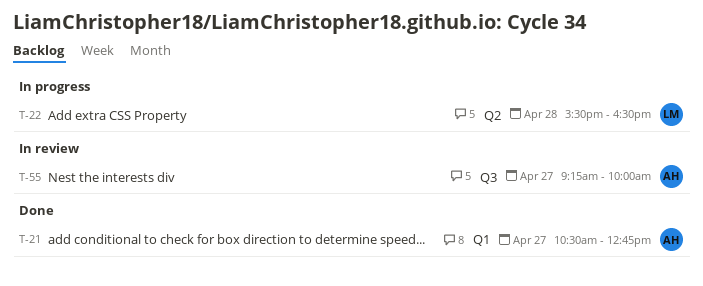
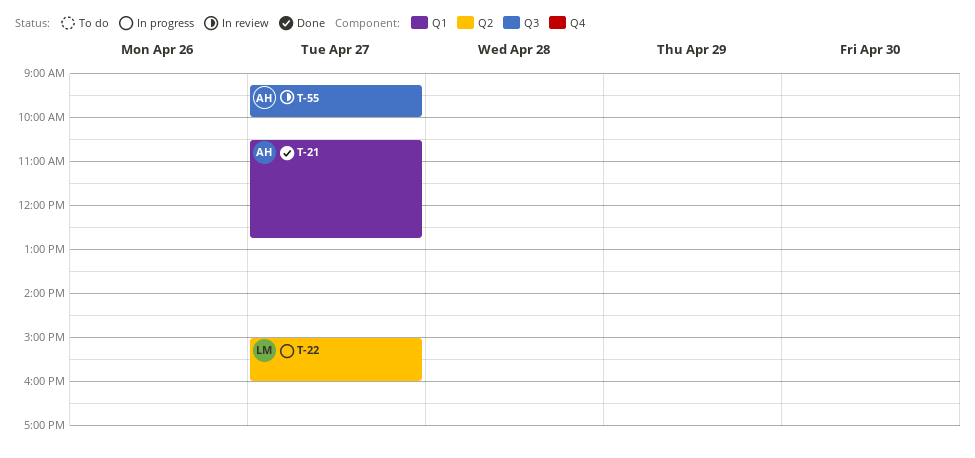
T-22, day: Apr 28 -> Apr 27
T-22, begins: 15:30 -> 15:00
T-22, ends: 16:30 -> 16:00

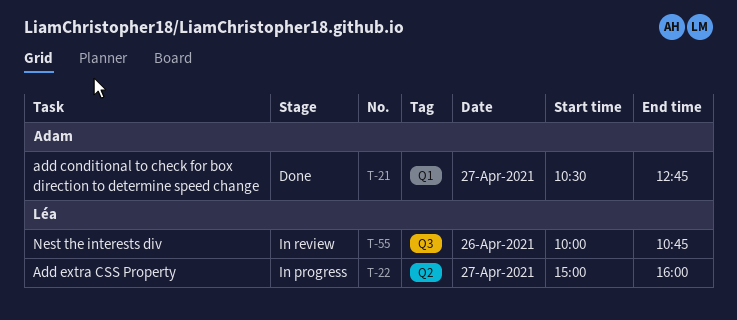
T-55, owner: Adam -> Léa
T-55, day: Apr 27 -> Apr 26
T-55, begins: 09:15 -> 10:00
T-55, ends: 10:00 -> 10:45

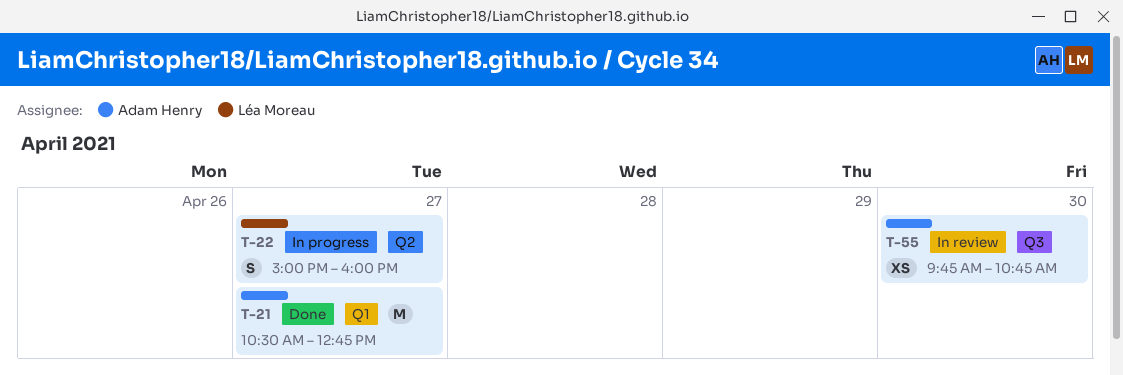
T-55, owner: Léa Moreau -> Adam Henry
T-55, day: Apr 26 -> Apr 30
T-55, begins: 10:00 -> 09:45

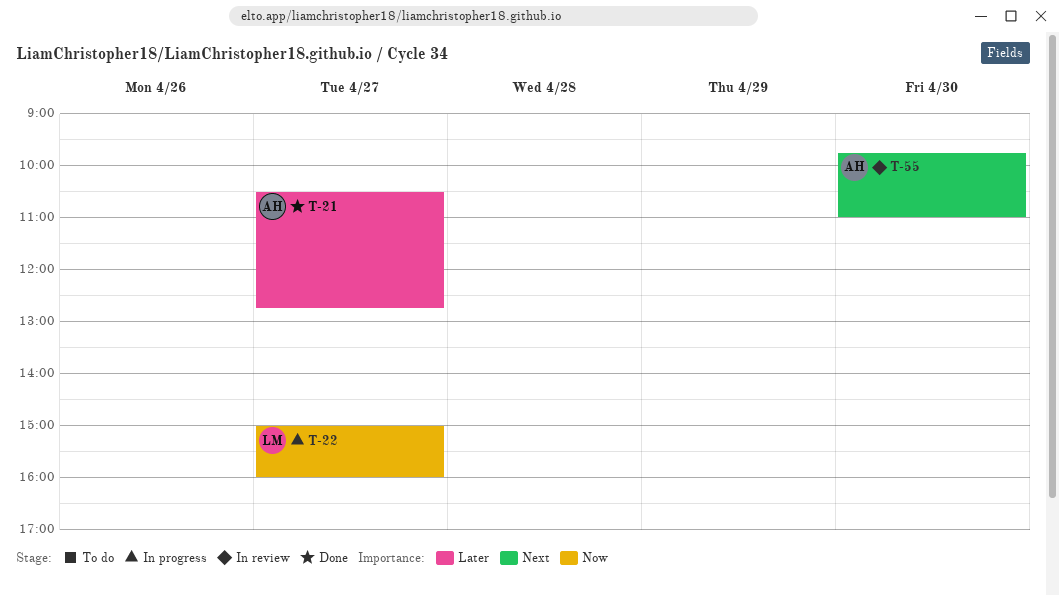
T-55, ends: 10:45 -> 11:00

